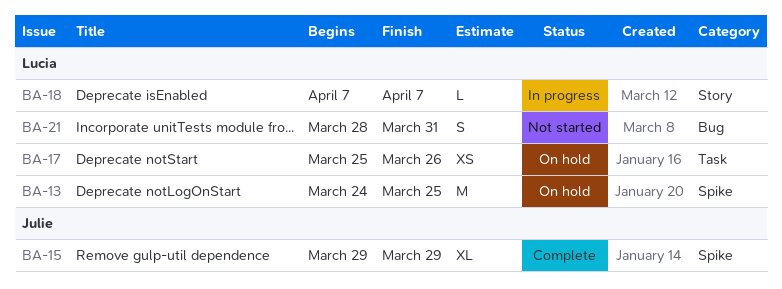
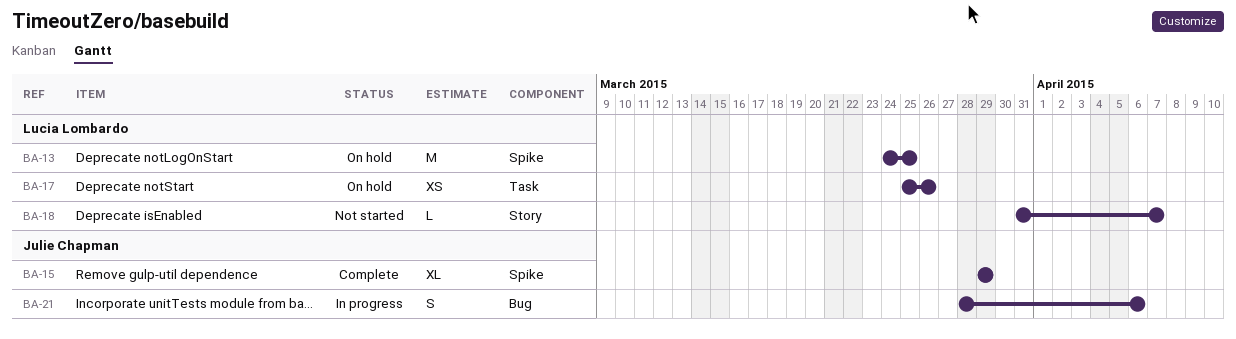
BA-18, status: In progress -> Not started
BA-18, start: Apr 7 -> Mar 31
BA-21, status: Not started -> In progress
BA-21, owner: Lucia Lombardo -> Julie Chapman
BA-21, due: Mar 31 -> Apr 6

